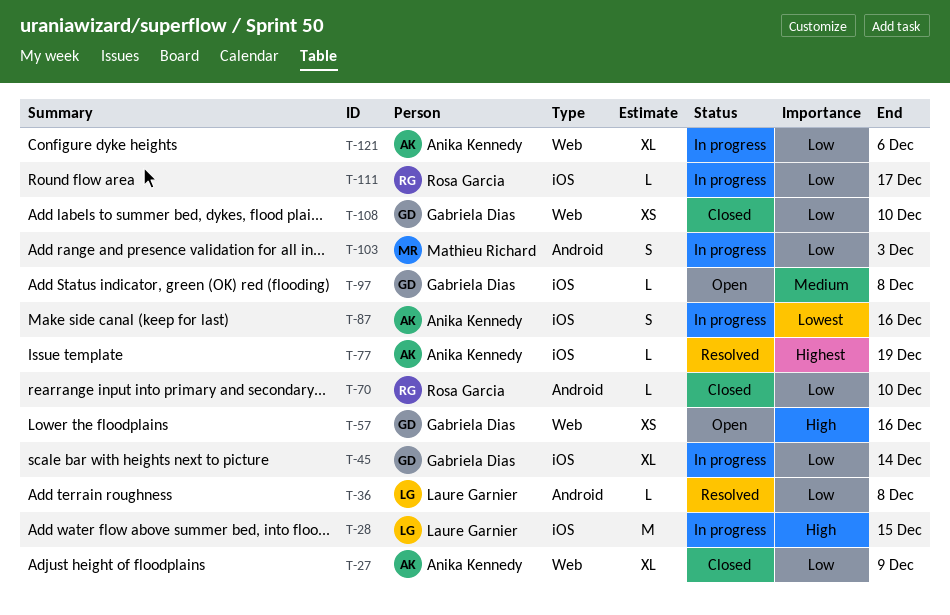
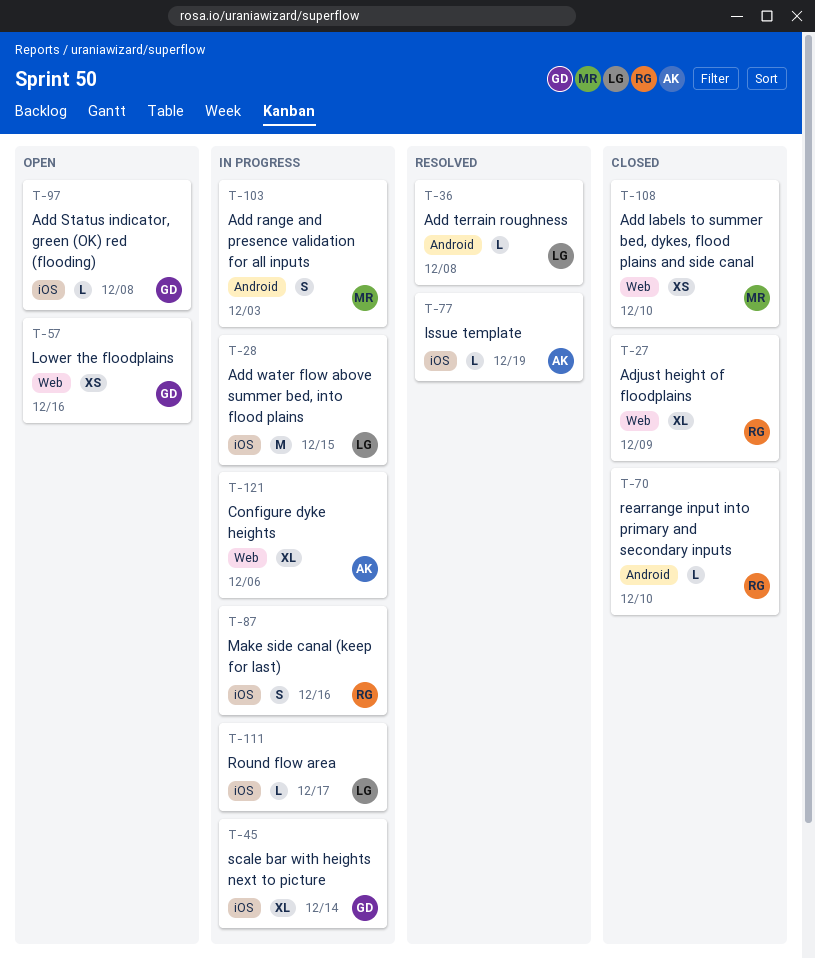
T-27, owner: Anika Kennedy -> Rosa Garcia
T-87, owner: Anika Kennedy -> Rosa Garcia
T-108, owner: Gabriela Dias -> Mathieu Richard
T-111, owner: Rosa Garcia -> Laure Garnier

